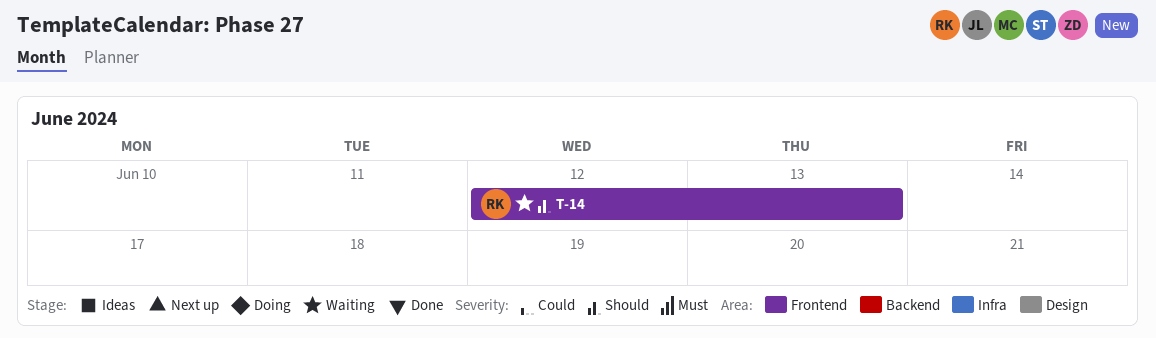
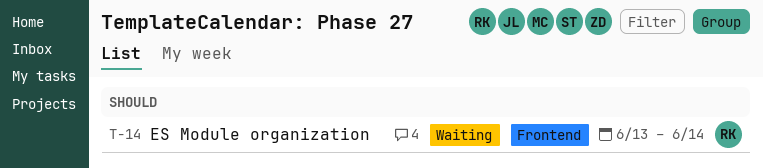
T-14, start: Jun 12 -> Jun 13
T-14, due: Jun 13 -> Jun 14

